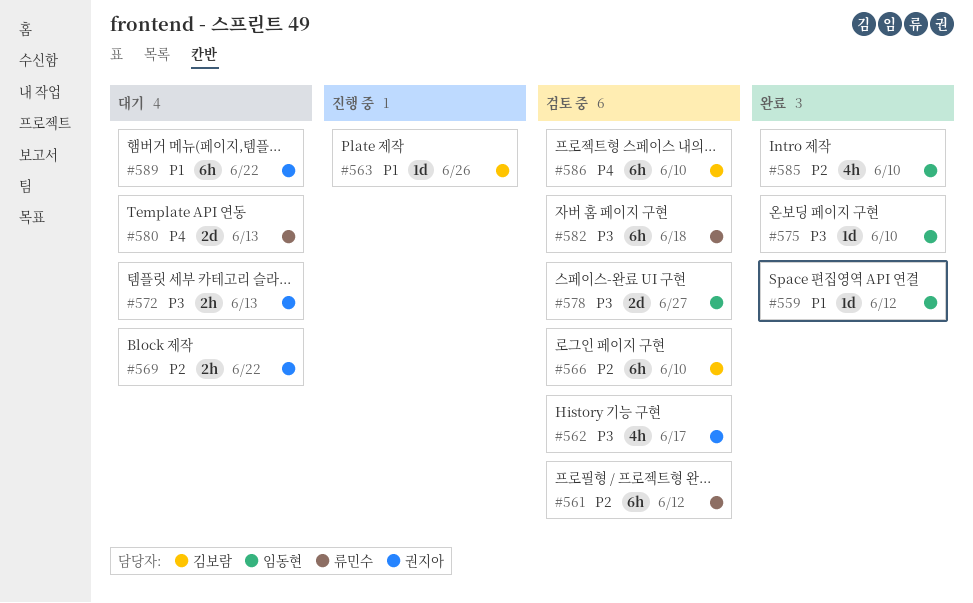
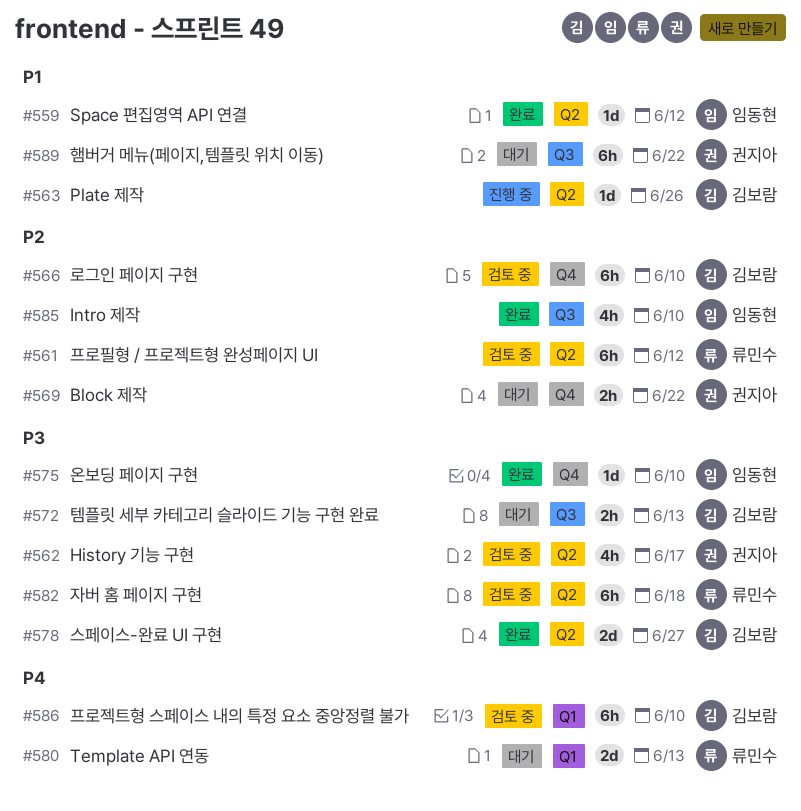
#572, owner: 권지아 -> 김보람
#578, status: 검토 중 -> 완료
#578, owner: 임동현 -> 김보람

